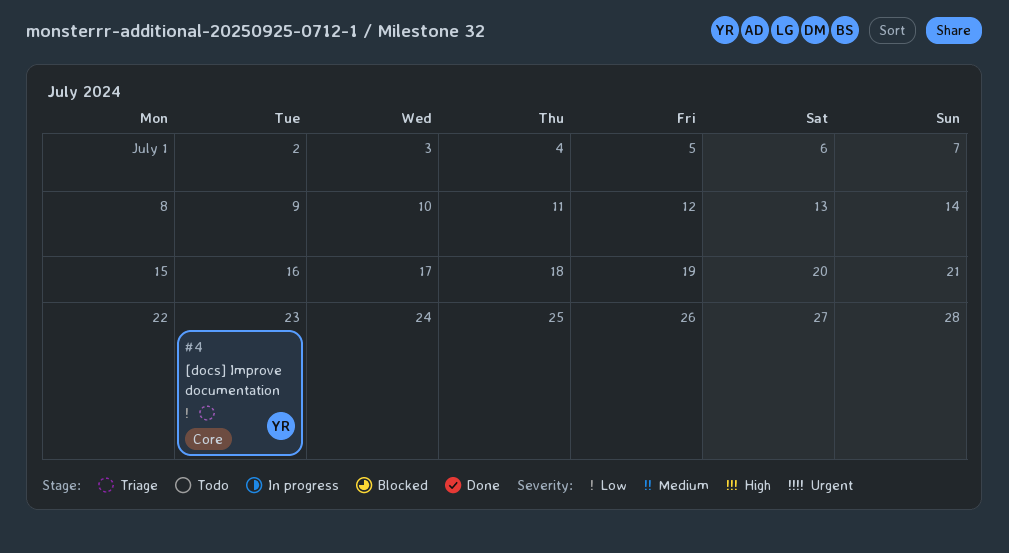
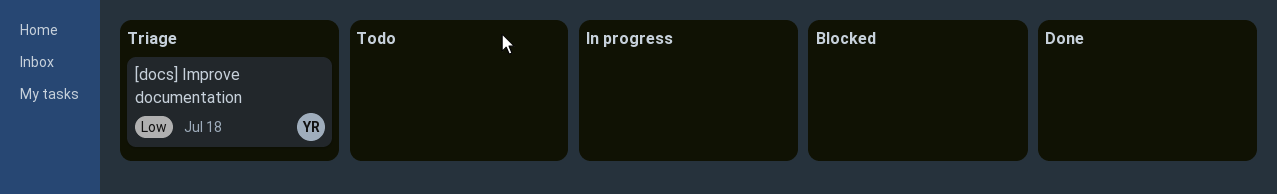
[docs] Improve documentation, due: Jul 23 -> Jul 18

